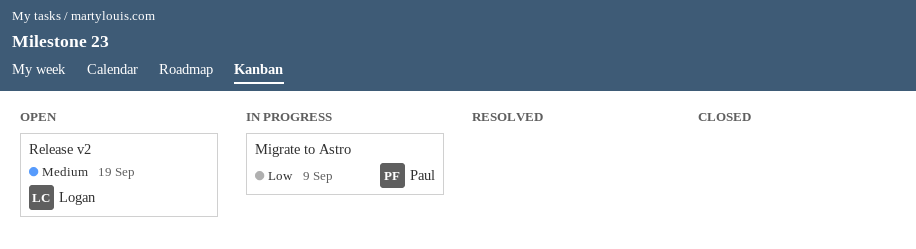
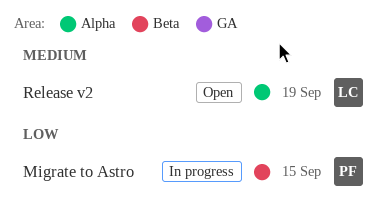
Migrate to Astro, due: Sep 9 -> Sep 15

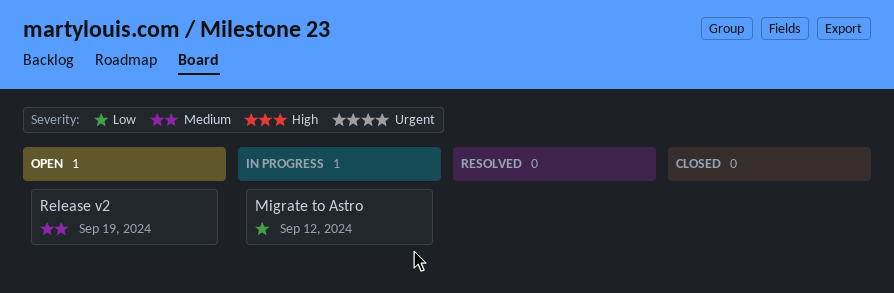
Migrate to Astro, due: Sep 15 -> Sep 12

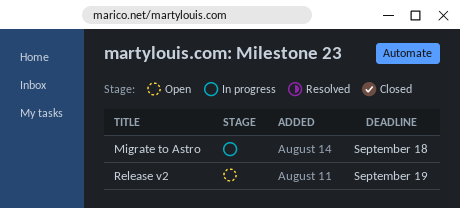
Migrate to Astro, due: Sep 12 -> Sep 18

